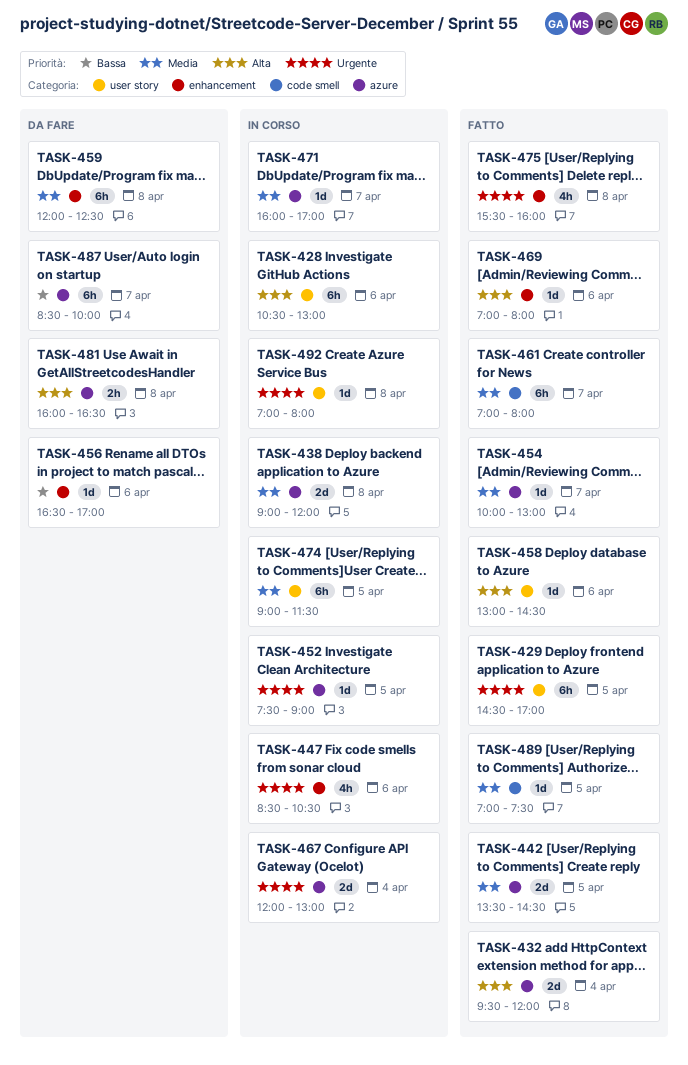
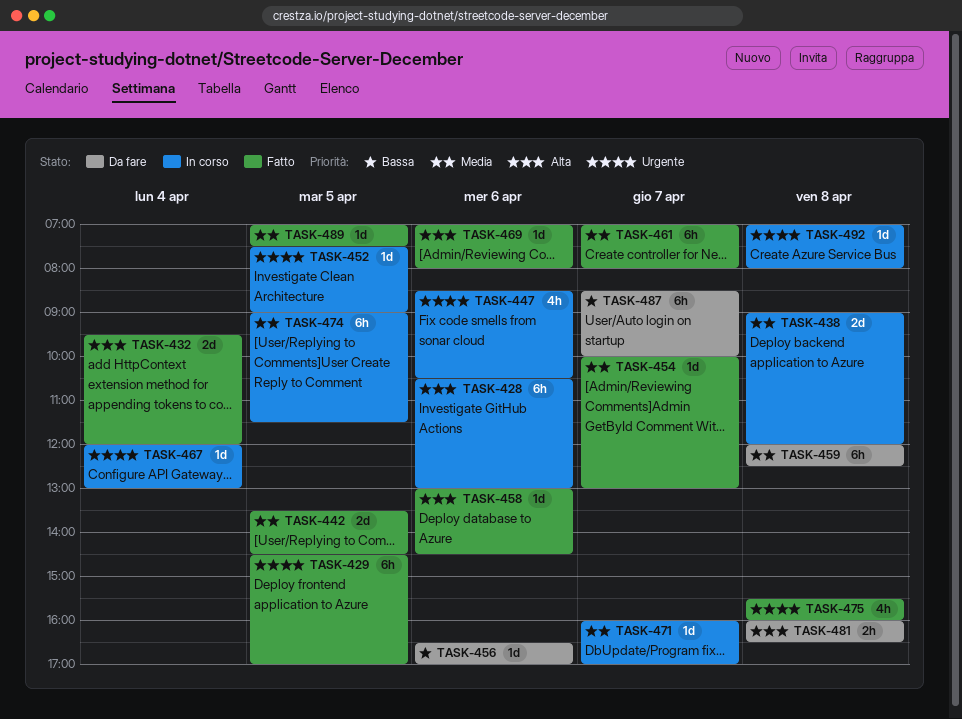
TASK-467, estimate: 2d -> 1d

